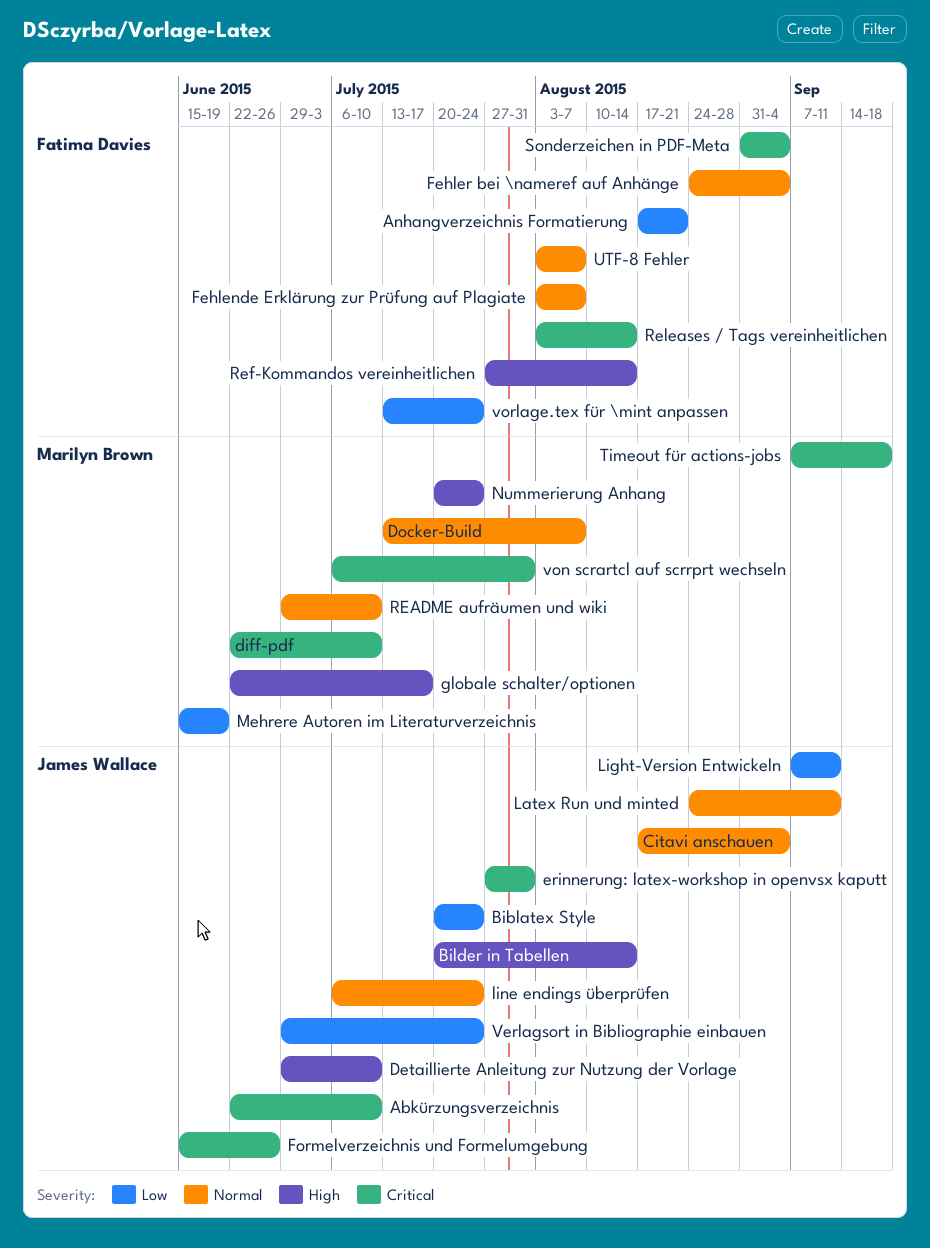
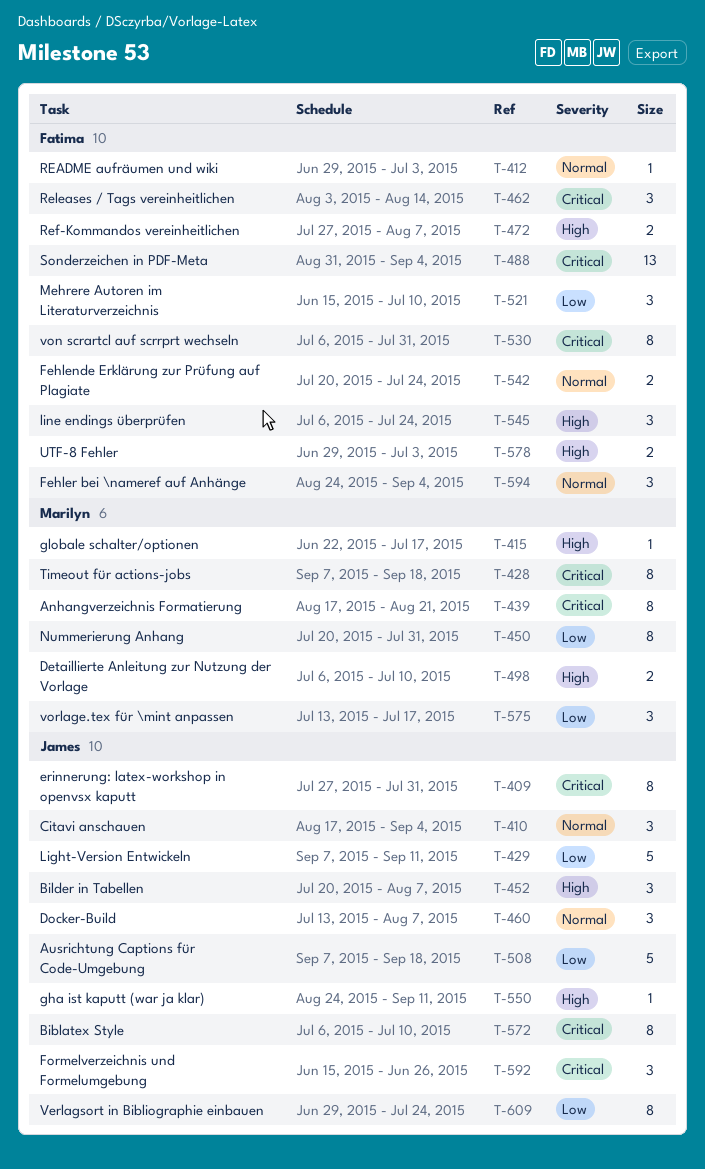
Abkürzungsverzeichnis: present -> none
Anhangverzeichnis Formatierung, owner: Fatima Davies -> Marilyn Brown
Anhangverzeichnis Formatierung, priority: Low -> Critical
Ausrichtung Captions für Code-Umgebung: none -> present
Biblatex Style, priority: Low -> Critical
Biblatex Style, start: Jul 20 -> Jul 6
Biblatex Style, due: Jul 24 -> Jul 10
Bilder in Tabellen, due: Aug 14 -> Aug 7
Detaillierte Anleitung zur Nutzung der Vorlage, owner: James Wallace -> Marilyn Brown
Detaillierte Anleitung zur Nutzung der Vorlage, start: Jun 29 -> Jul 6
diff-pdf: present -> none
Docker-Build, owner: Marilyn Brown -> James Wallace
Fehlende Erklärung zur Prüfung auf Plagiate, start: Aug 3 -> Jul 20
Fehlende Erklärung zur Prüfung auf Plagiate, due: Aug 7 -> Jul 24
gha ist kaputt (war ja klar): none -> present
Latex Run und minted: present -> none
line endings überprüfen, owner: James Wallace -> Fatima Davies
line endings überprüfen, priority: Normal -> High
Mehrere Autoren im Literaturverzeichnis, owner: Marilyn Brown -> Fatima Davies
Mehrere Autoren im Literaturverzeichnis, due: Jun 19 -> Jul 10
Nummerierung Anhang, priority: High -> Low
Nummerierung Anhang, due: Jul 24 -> Jul 31
README aufräumen und wiki, owner: Marilyn Brown -> Fatima Davies
README aufräumen und wiki, due: Jul 10 -> Jul 3
Ref-Kommandos vereinheitlichen, due: Aug 14 -> Aug 7
UTF-8 Fehler, priority: Normal -> High
UTF-8 Fehler, start: Aug 3 -> Jun 29
UTF-8 Fehler, due: Aug 7 -> Jul 3
von scrartcl auf scrrprt wechseln, owner: Marilyn Brown -> Fatima Davies
vorlage.tex für \mint anpassen, owner: Fatima Davies -> Marilyn Brown
vorlage.tex für \mint anpassen, due: Jul 24 -> Jul 17

